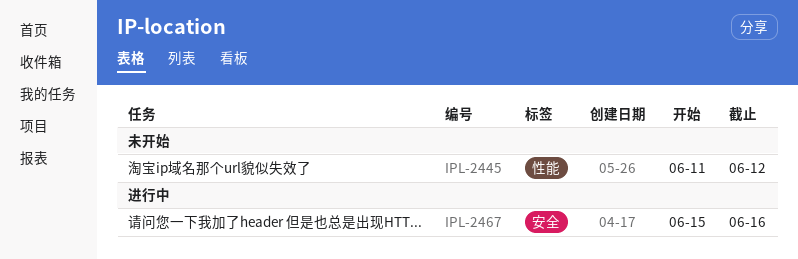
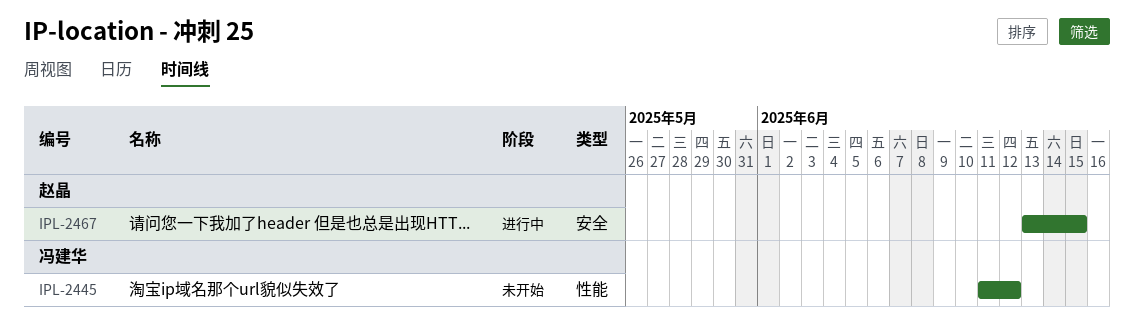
IPL-2467, start: Jun 15 -> Jun 13
IPL-2467, due: Jun 16 -> Jun 15

